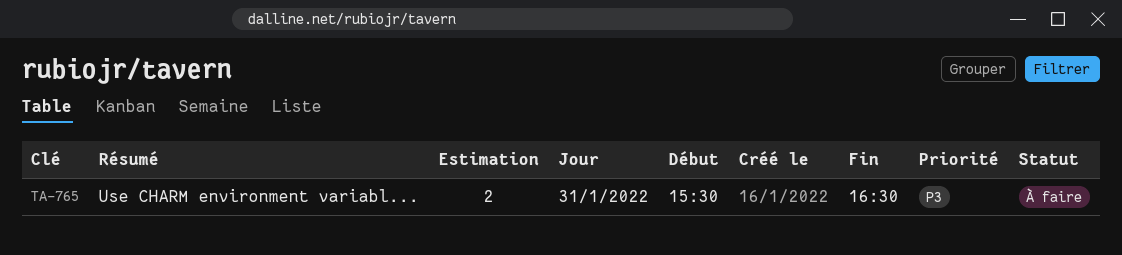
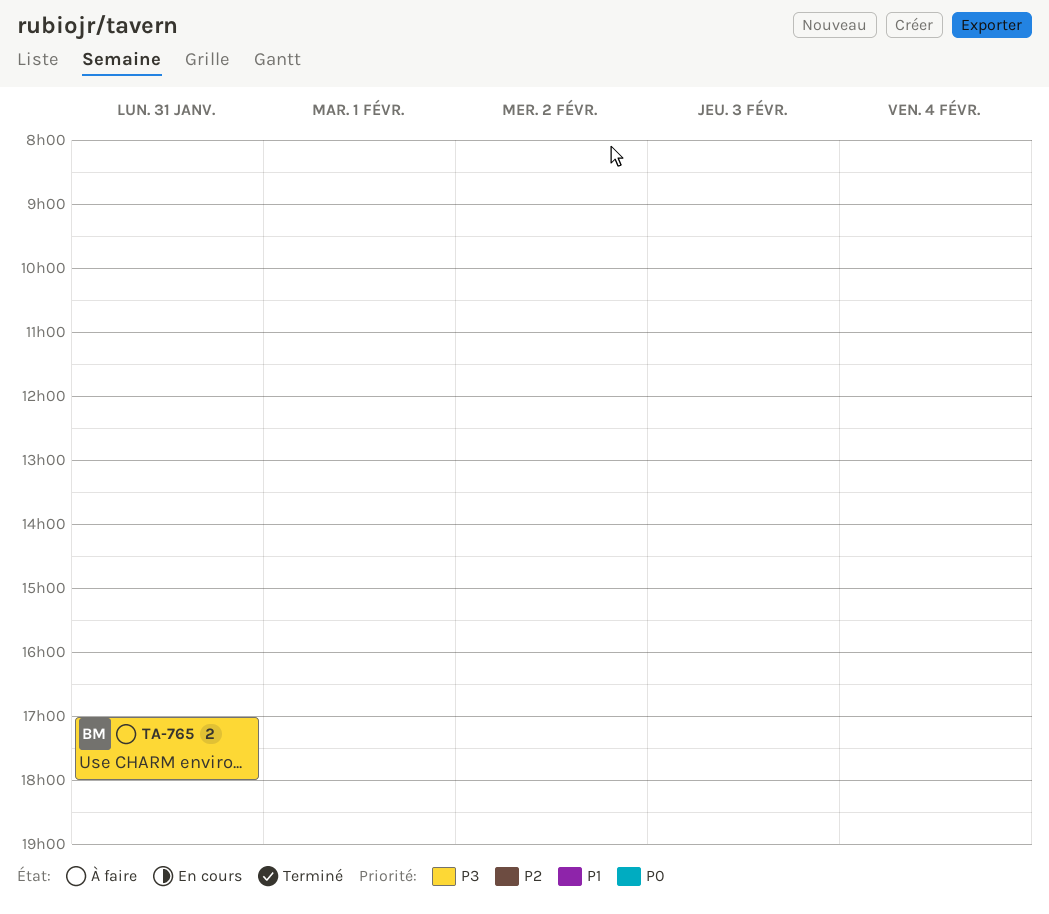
TA-765, begins: 15:30 -> 17:00
TA-765, ends: 16:30 -> 18:00

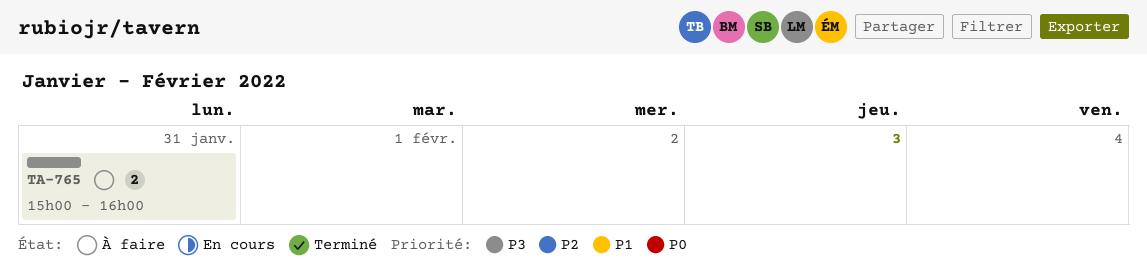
TA-765, begins: 17:00 -> 15:00
TA-765, ends: 18:00 -> 16:00

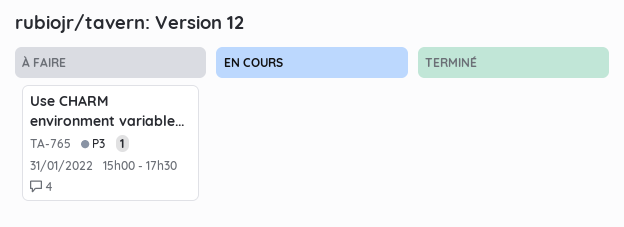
TA-765, estimate: 2 -> 1
TA-765, ends: 16:00 -> 17:30

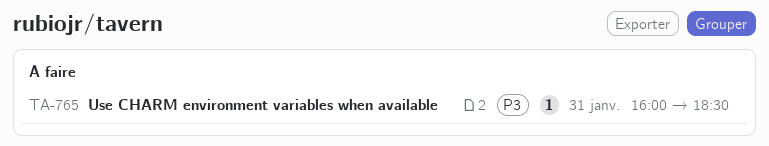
TA-765, begins: 15:00 -> 16:00
TA-765, ends: 17:30 -> 18:30

